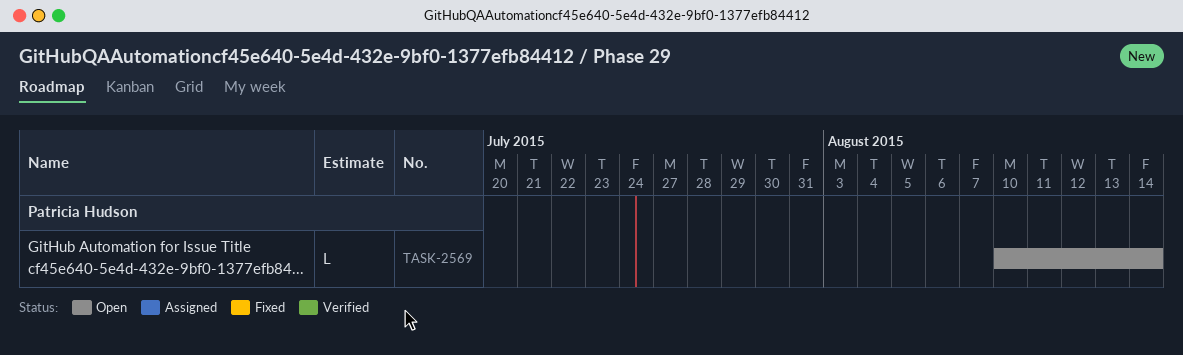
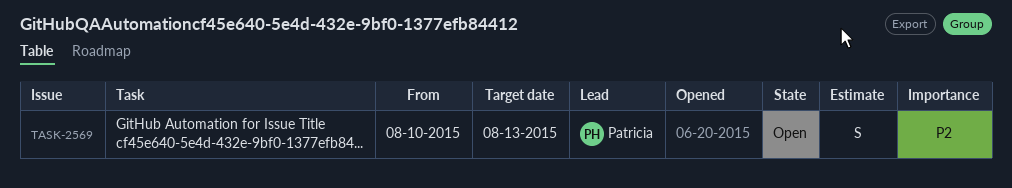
TASK-2569, estimate: L -> S
TASK-2569, due: Aug 14 -> Aug 13

